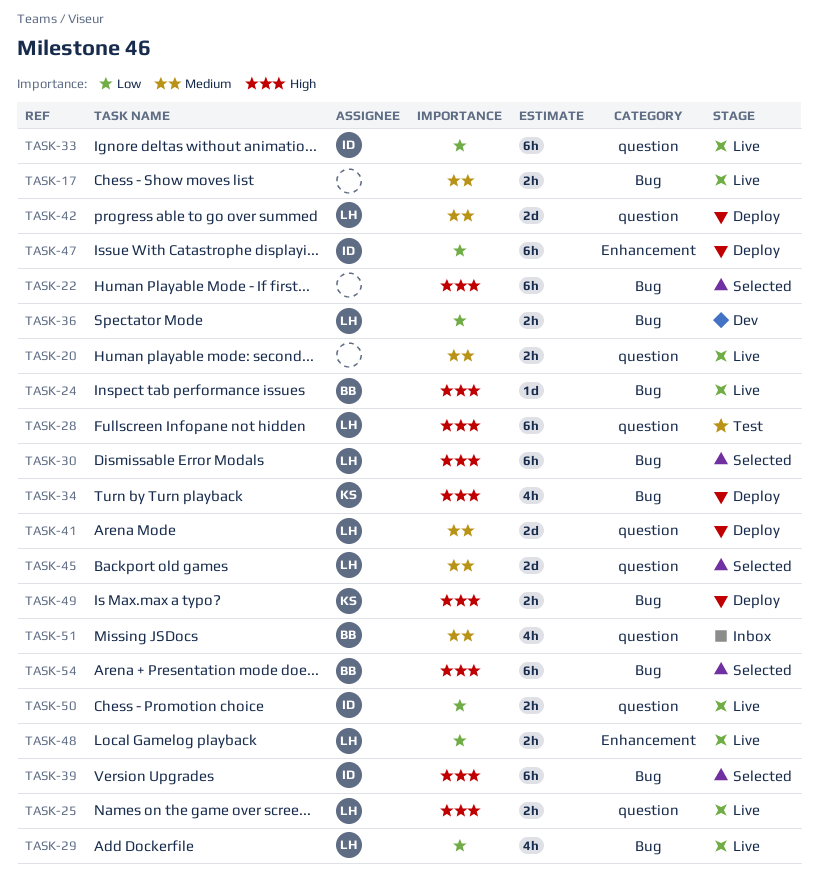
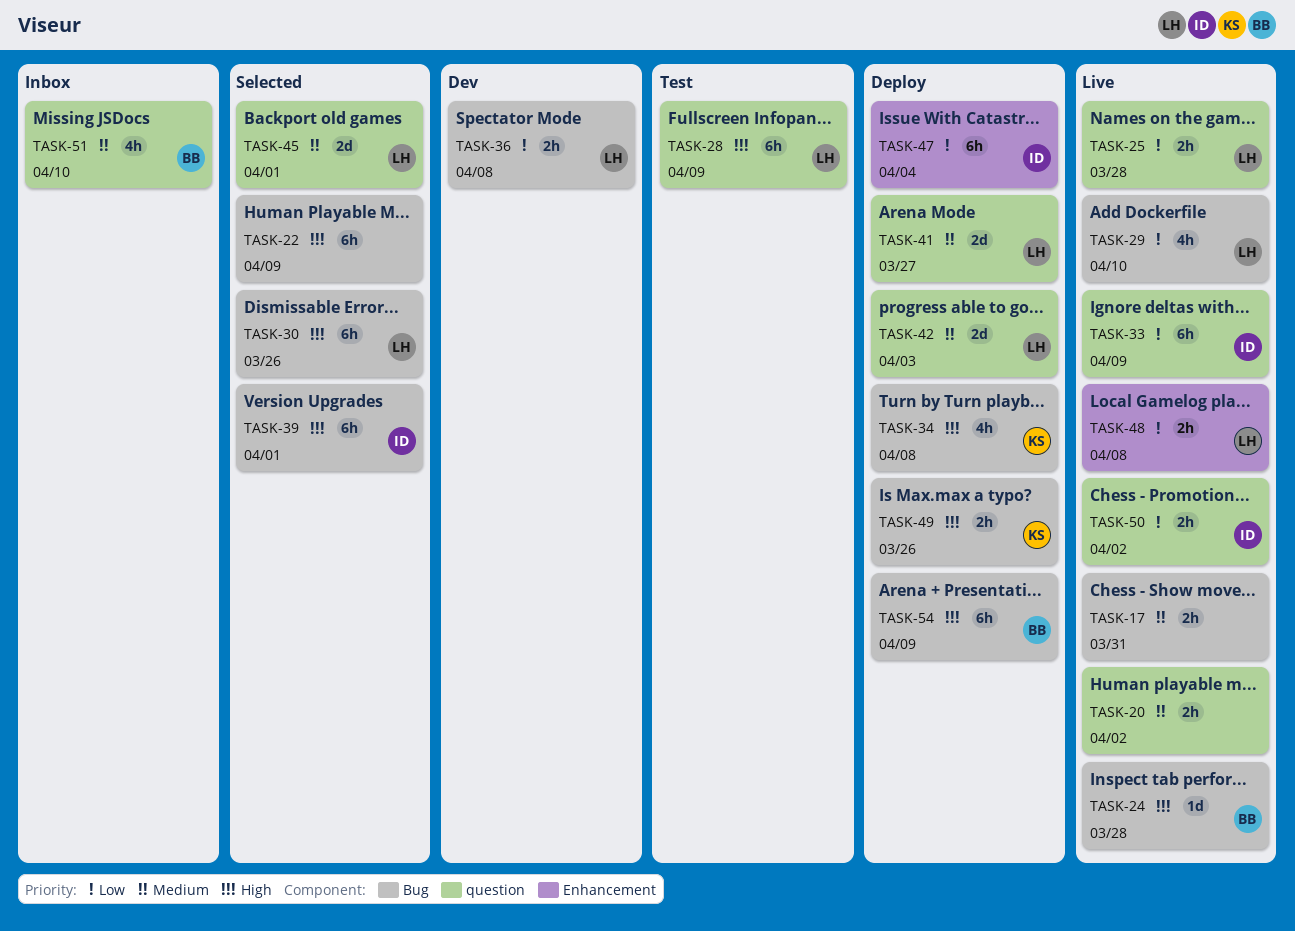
TASK-25, priority: High -> Low
TASK-54, status: Selected -> Deploy

